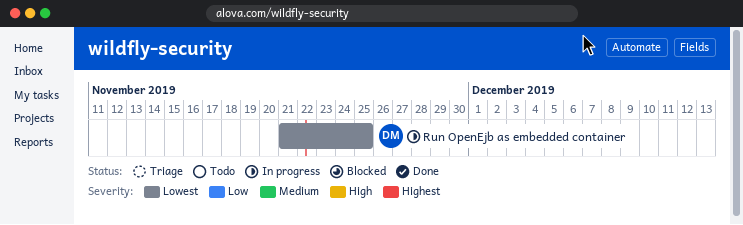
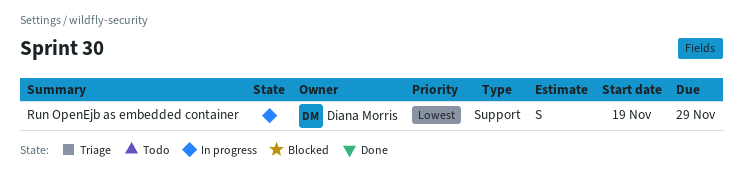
Run OpenEjb as embedded container, start: Nov 21 -> Nov 19
Run OpenEjb as embedded container, due: Nov 25 -> Nov 29

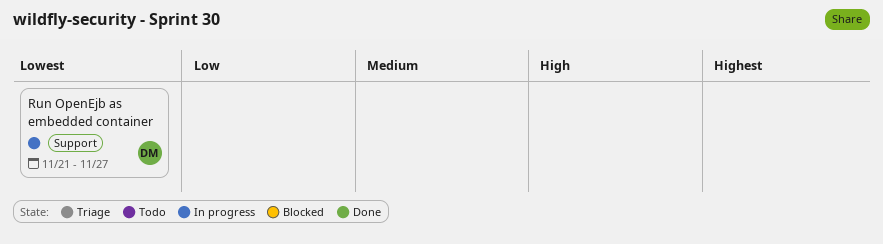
Run OpenEjb as embedded container, start: Nov 19 -> Nov 21
Run OpenEjb as embedded container, due: Nov 29 -> Nov 27

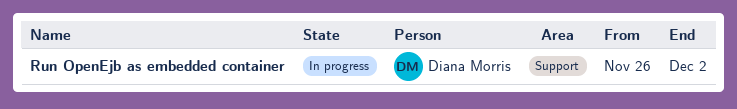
Run OpenEjb as embedded container, start: Nov 21 -> Nov 26
Run OpenEjb as embedded container, due: Nov 27 -> Dec 2

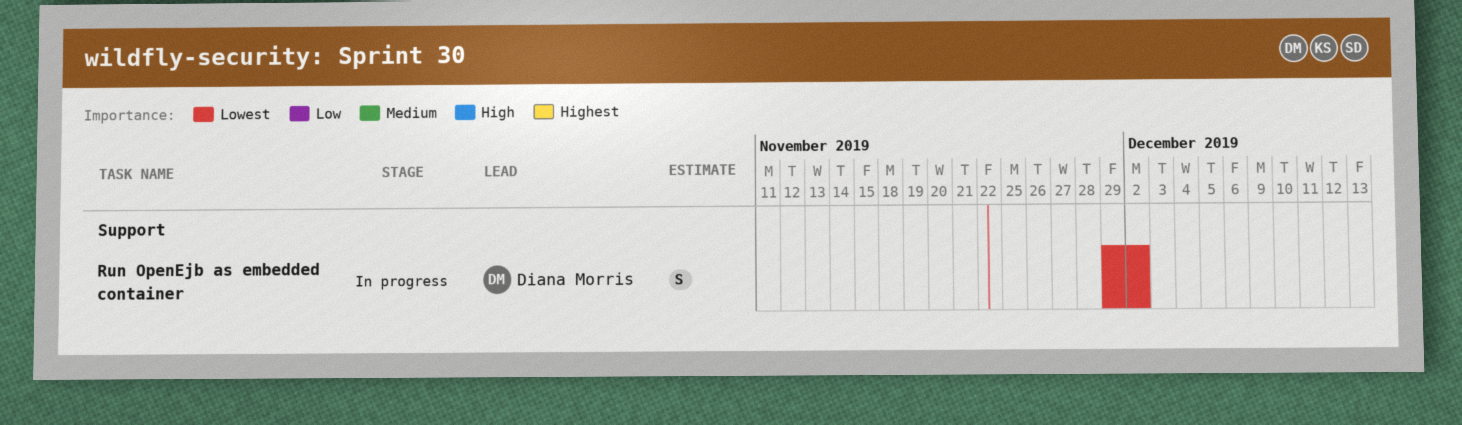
Run OpenEjb as embedded container, start: Nov 26 -> Nov 29

